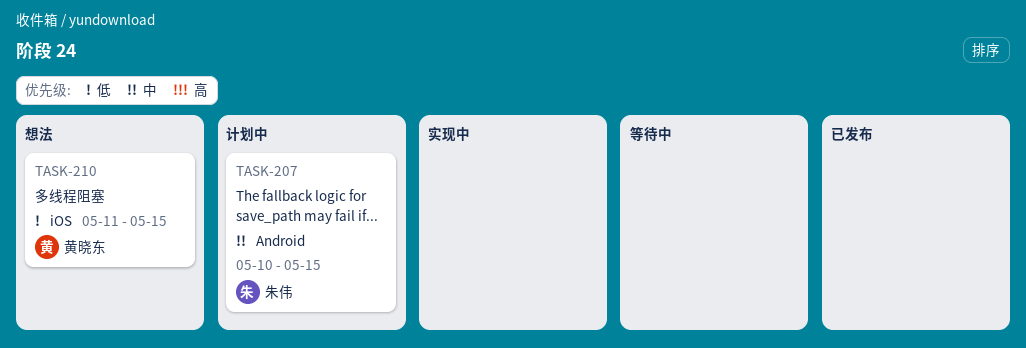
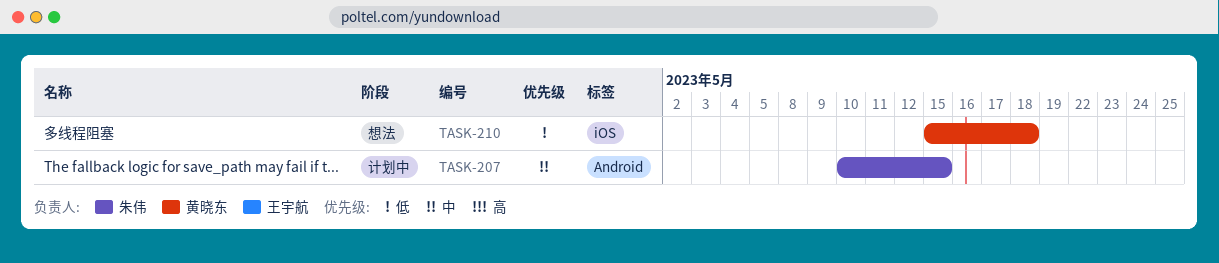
TASK-210, start: May 11 -> May 15
TASK-210, due: May 15 -> May 18

